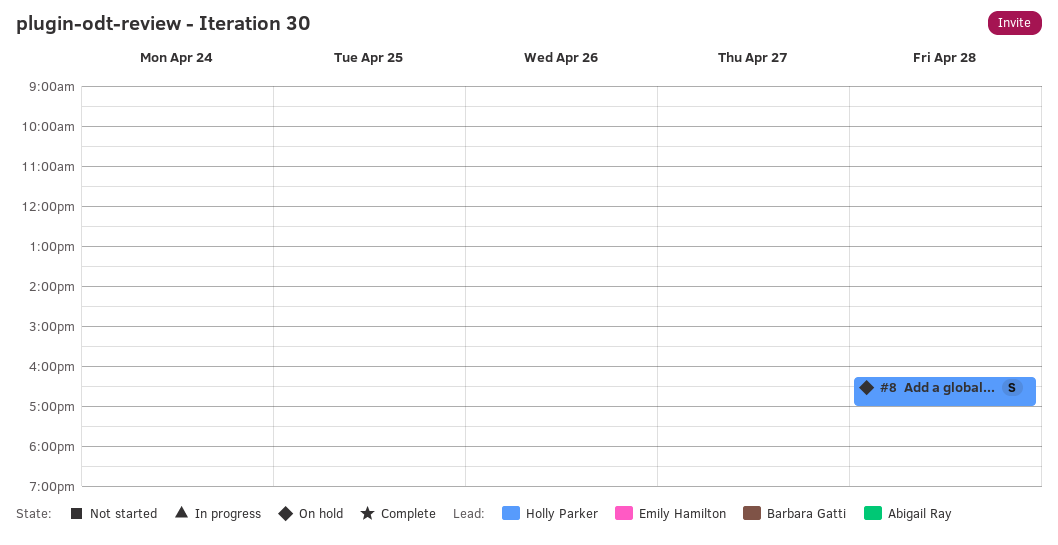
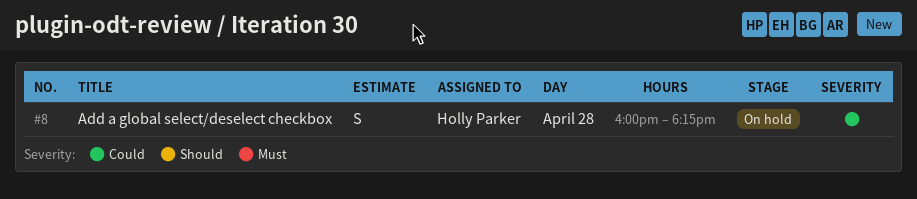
#8, begins: 16:15 -> 16:00
#8, ends: 17:00 -> 18:15

